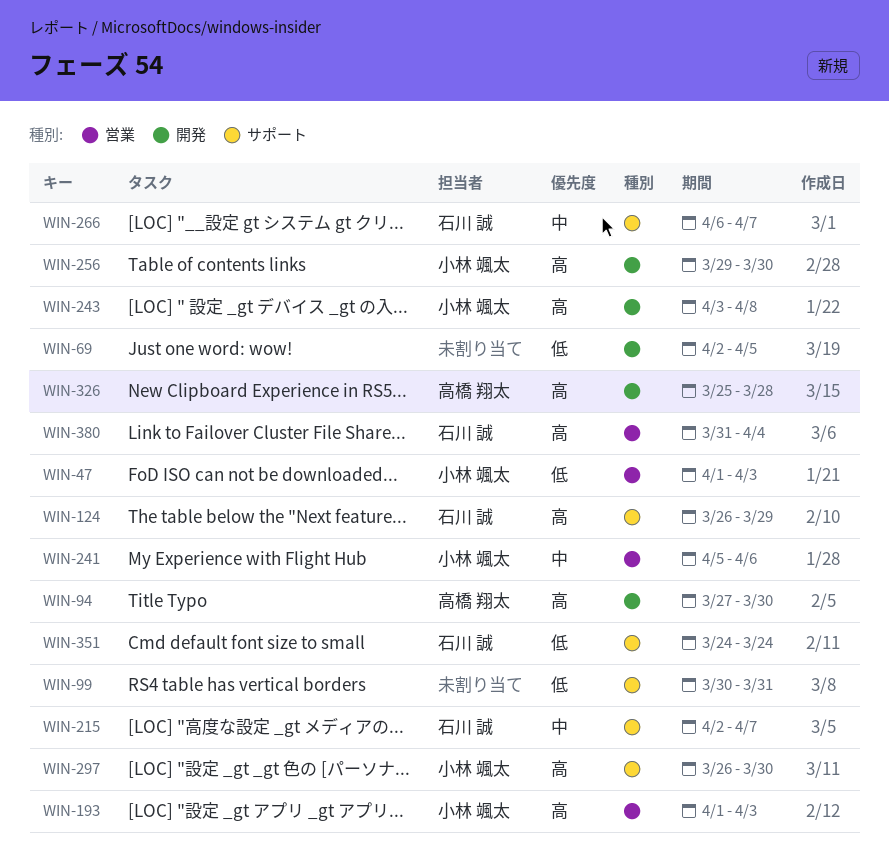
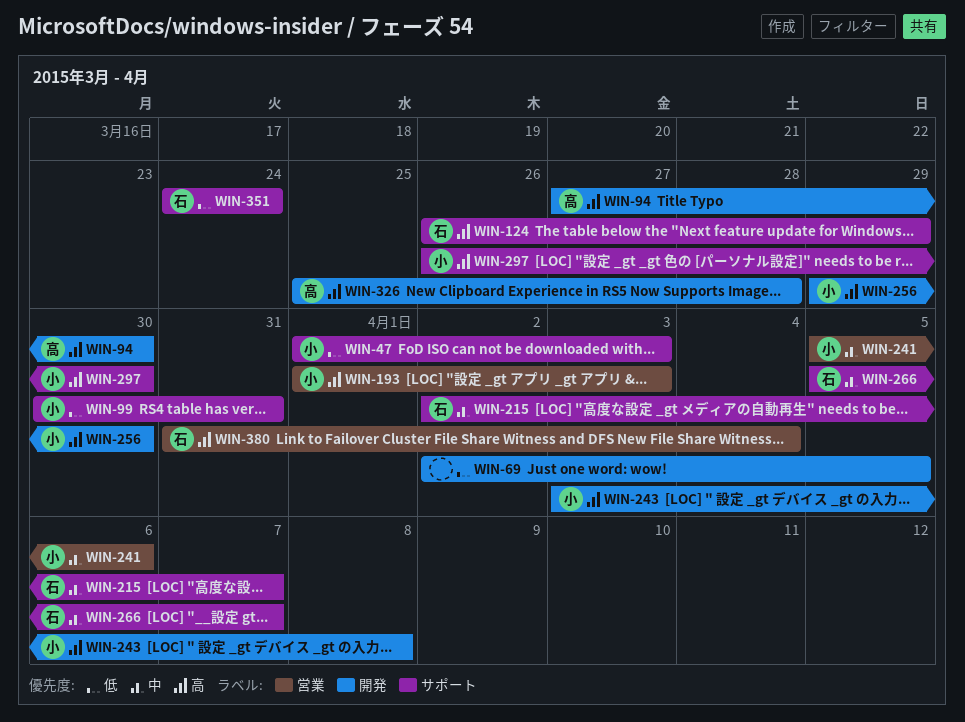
WIN-47, label: 営業 -> サポート
WIN-99, owner: none -> 小林 颯太
WIN-266, start: Apr 6 -> Apr 5

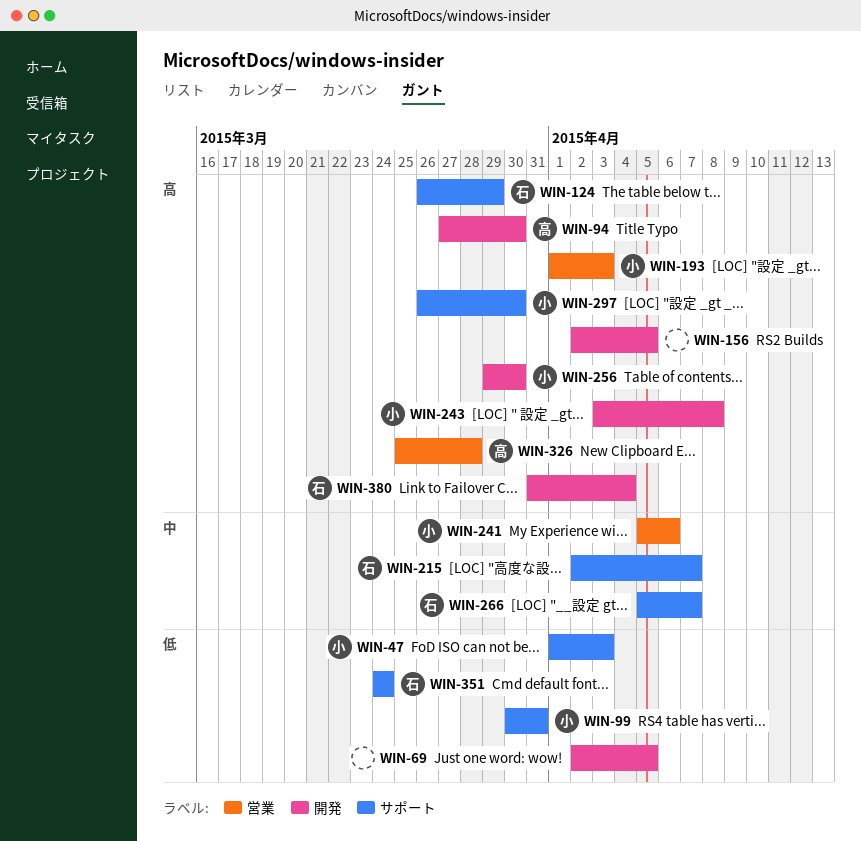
WIN-156: none -> present
WIN-326, label: 開発 -> 営業
WIN-380, label: 営業 -> 開発

